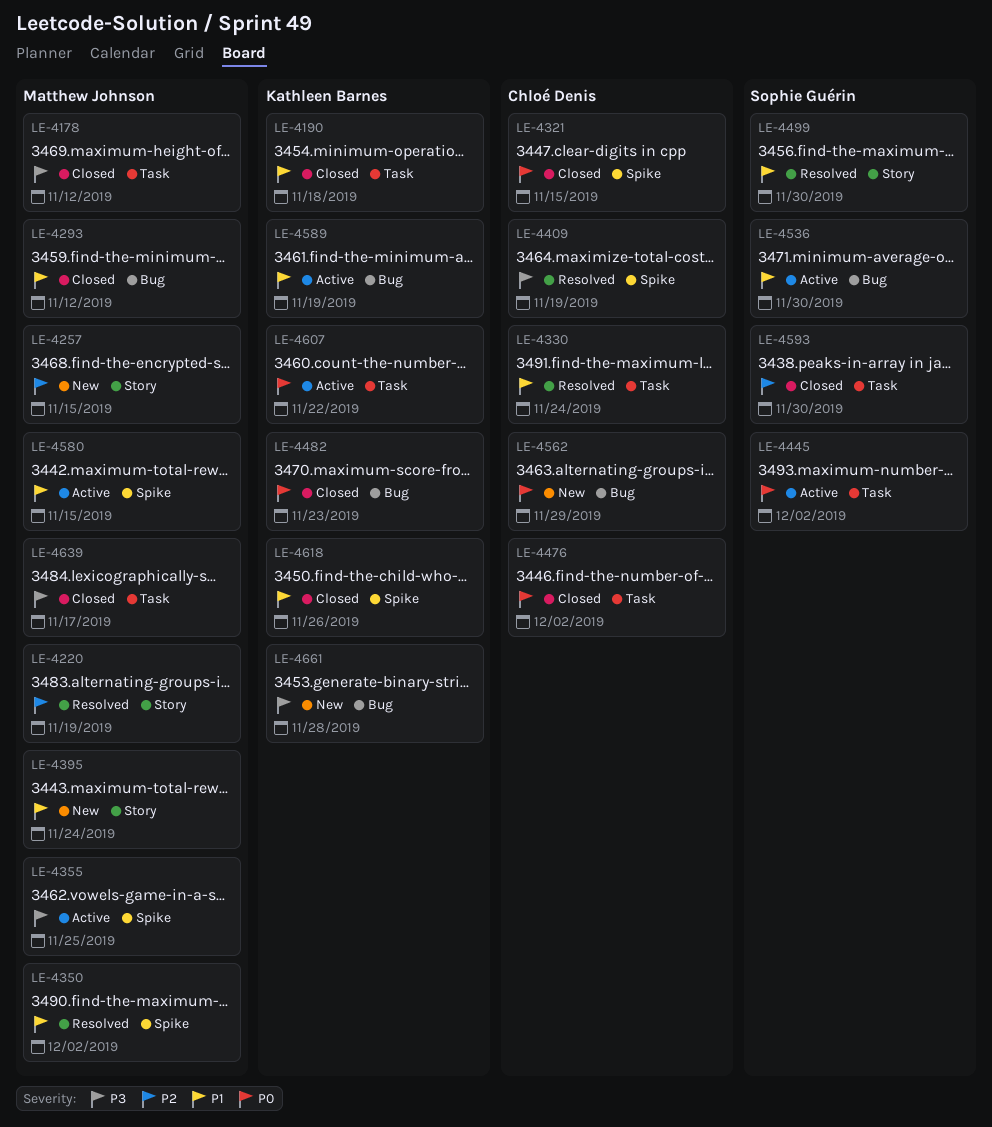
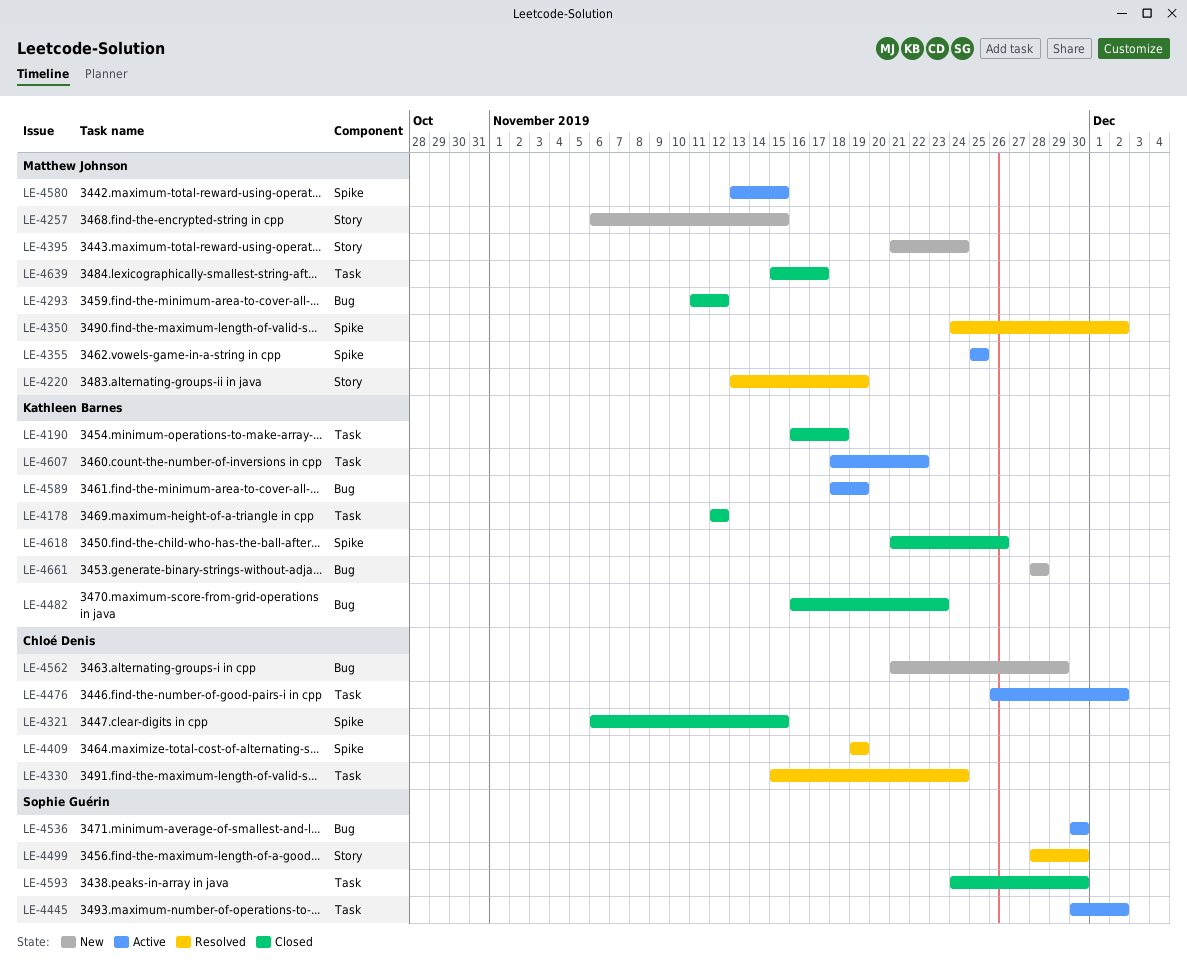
LE-4178, owner: Matthew Johnson -> Kathleen Barnes
LE-4476, status: Closed -> Active

